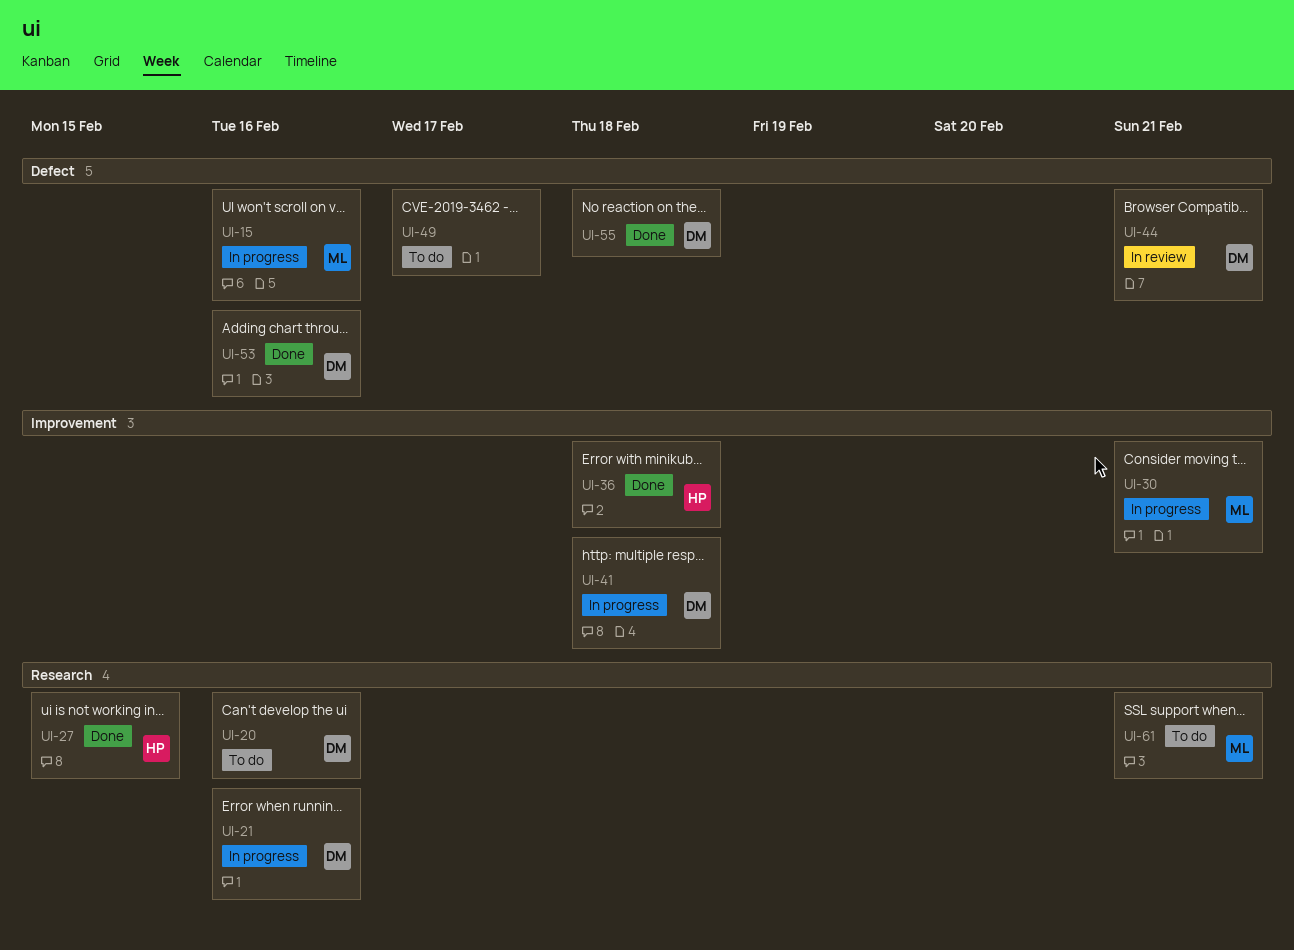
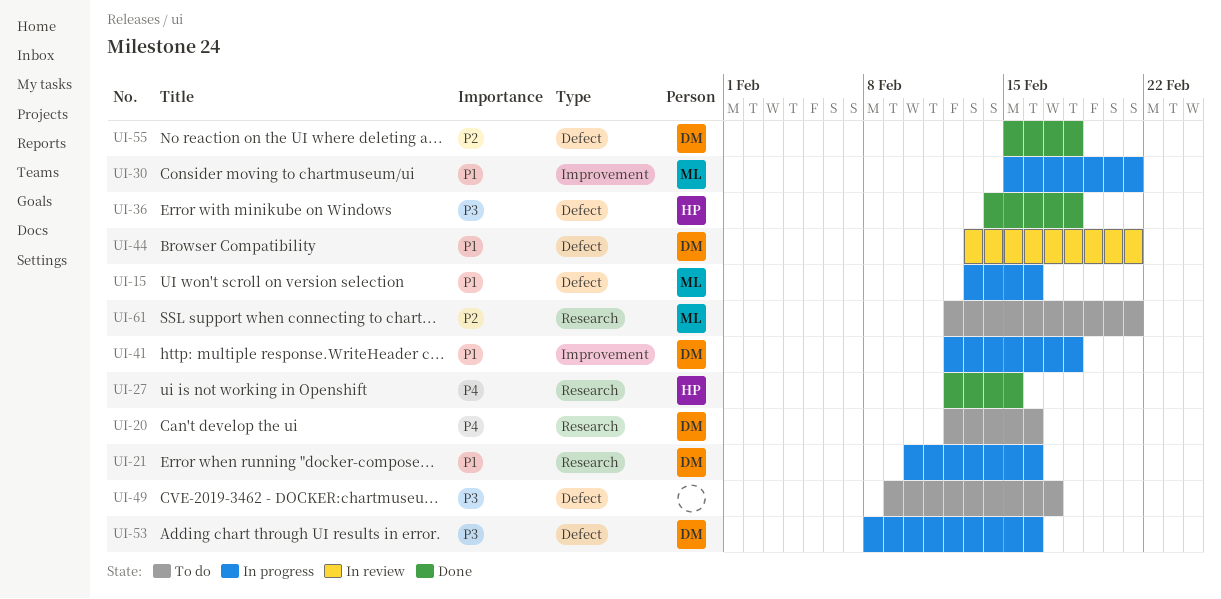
UI-36, label: Improvement -> Defect
UI-53, status: Done -> In progress

